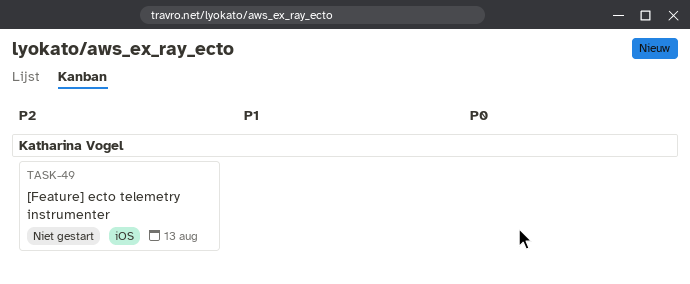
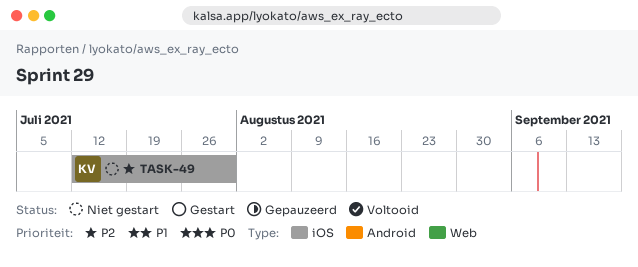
TASK-49, due: Aug 13 -> Jul 30

